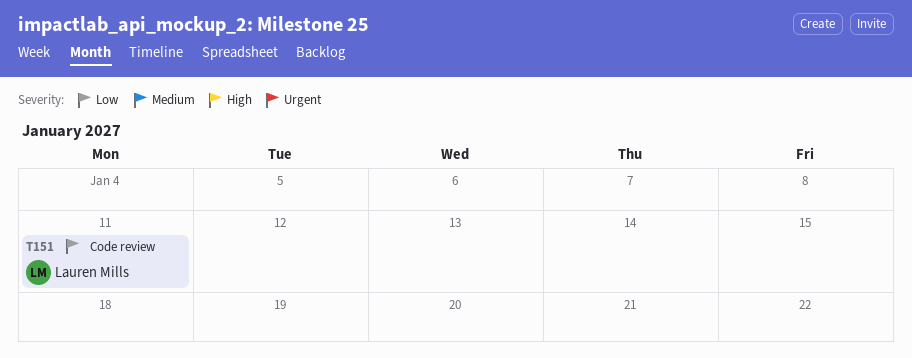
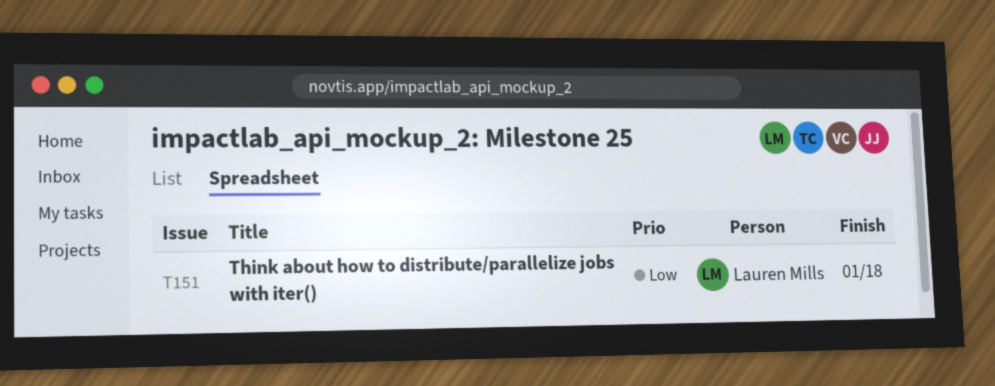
T151, due: Jan 11 -> Jan 18

